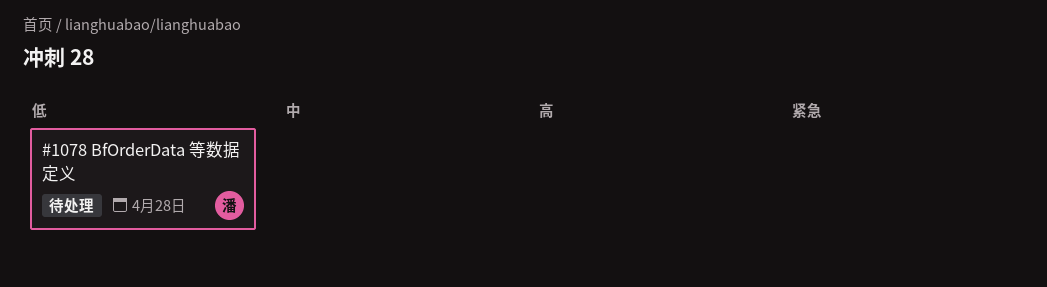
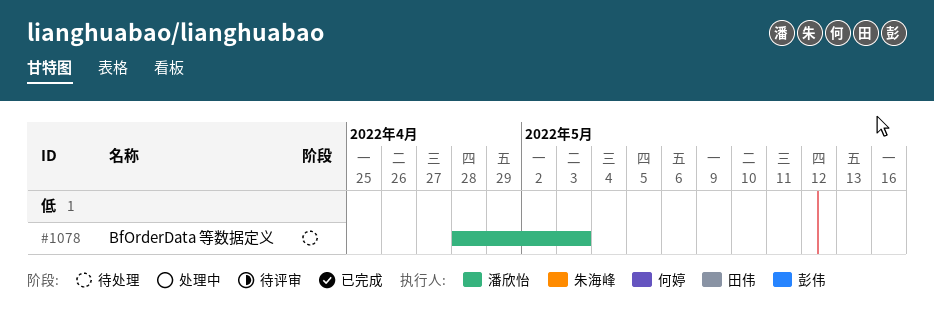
#1078, due: Apr 28 -> May 3

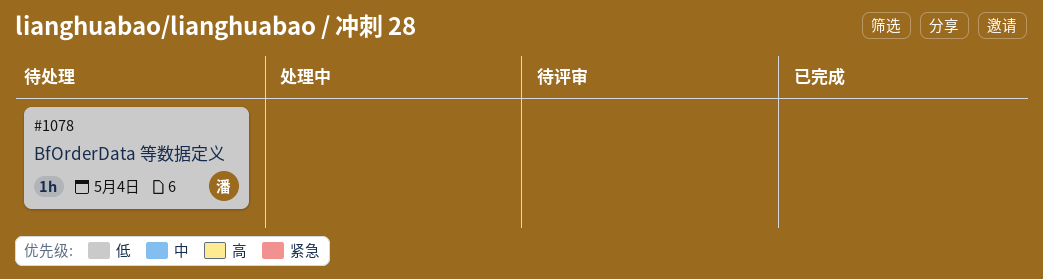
#1078, due: May 3 -> May 4

